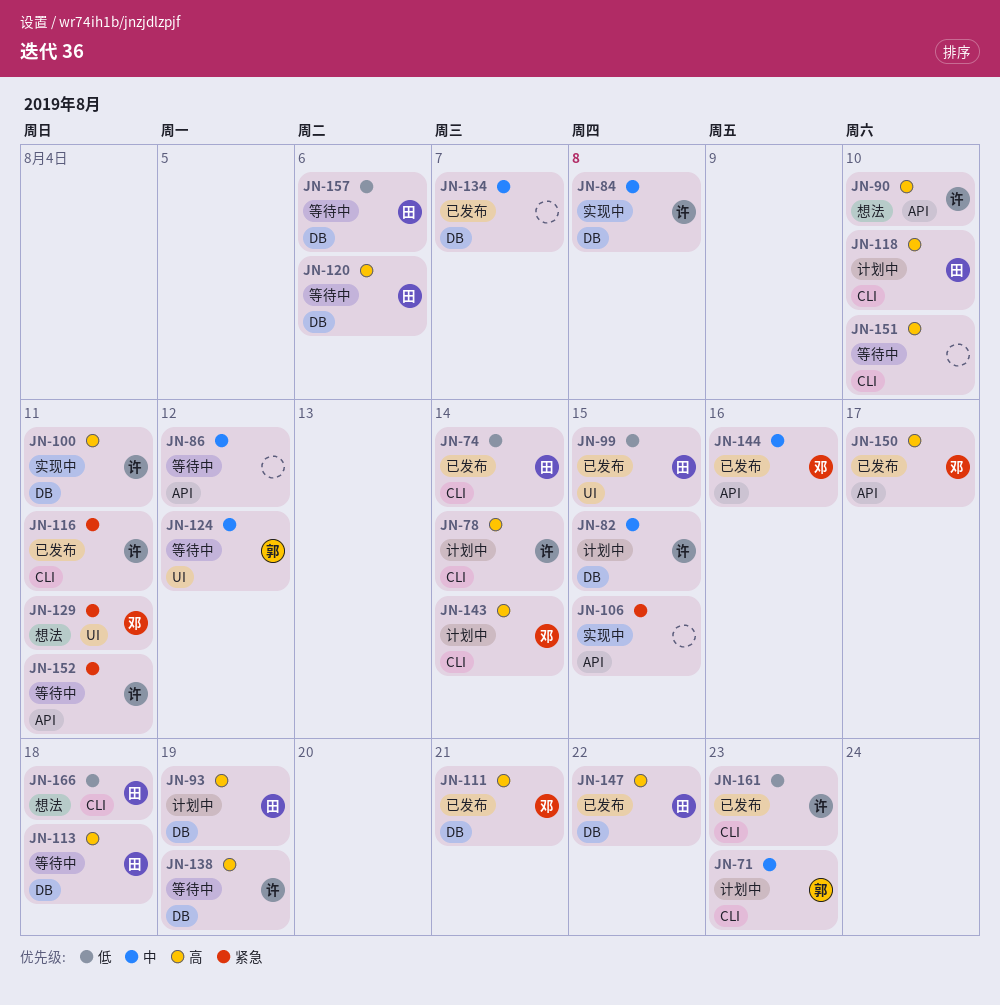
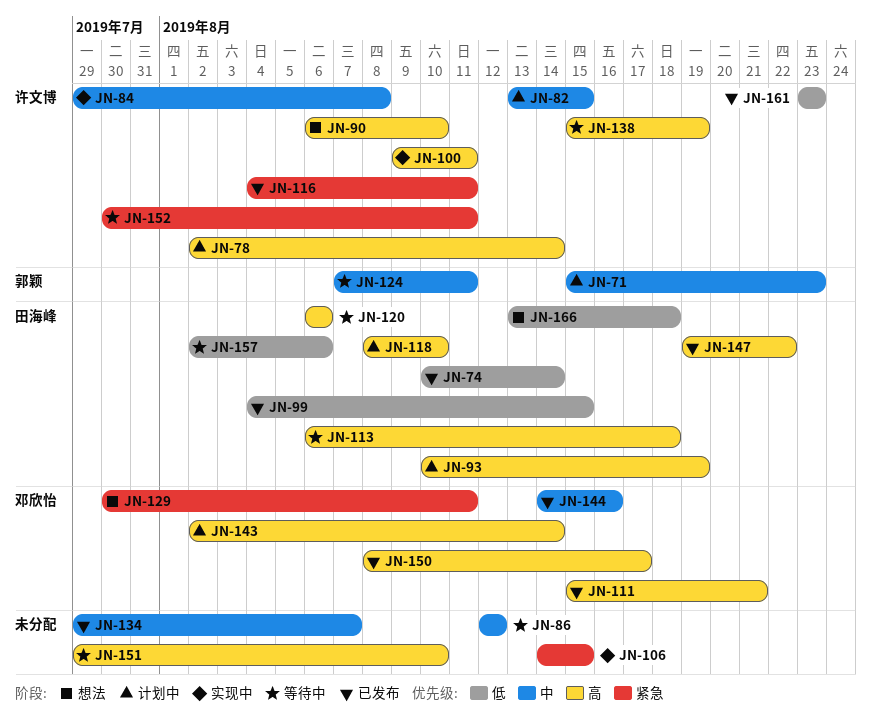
JN-124, due: Aug 12 -> Aug 11

